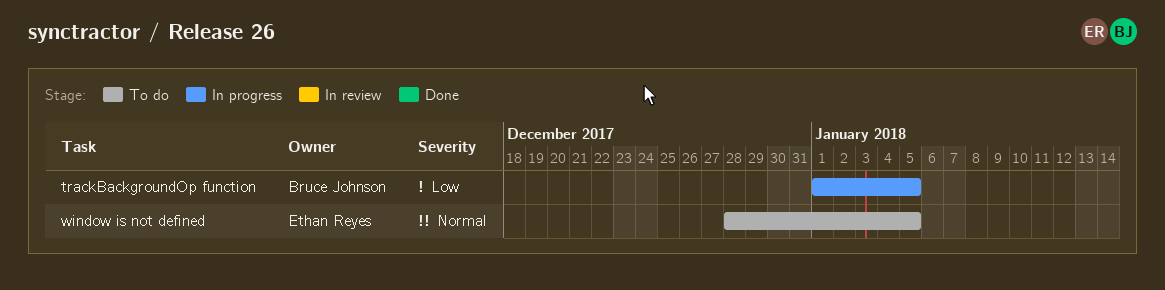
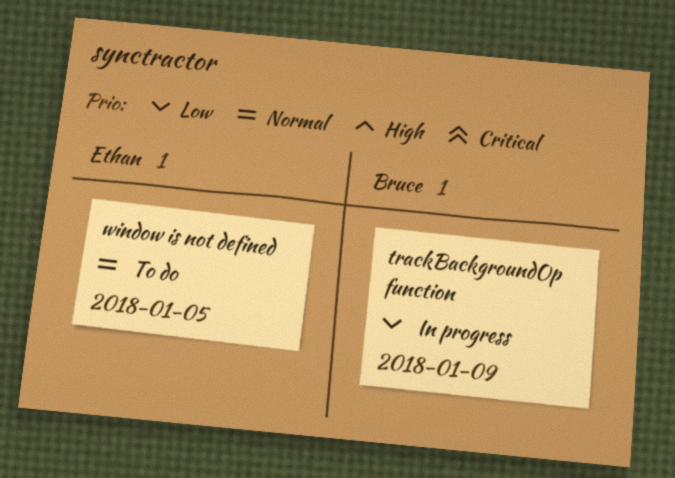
trackBackgroundOp function, due: Jan 5 -> Jan 9

